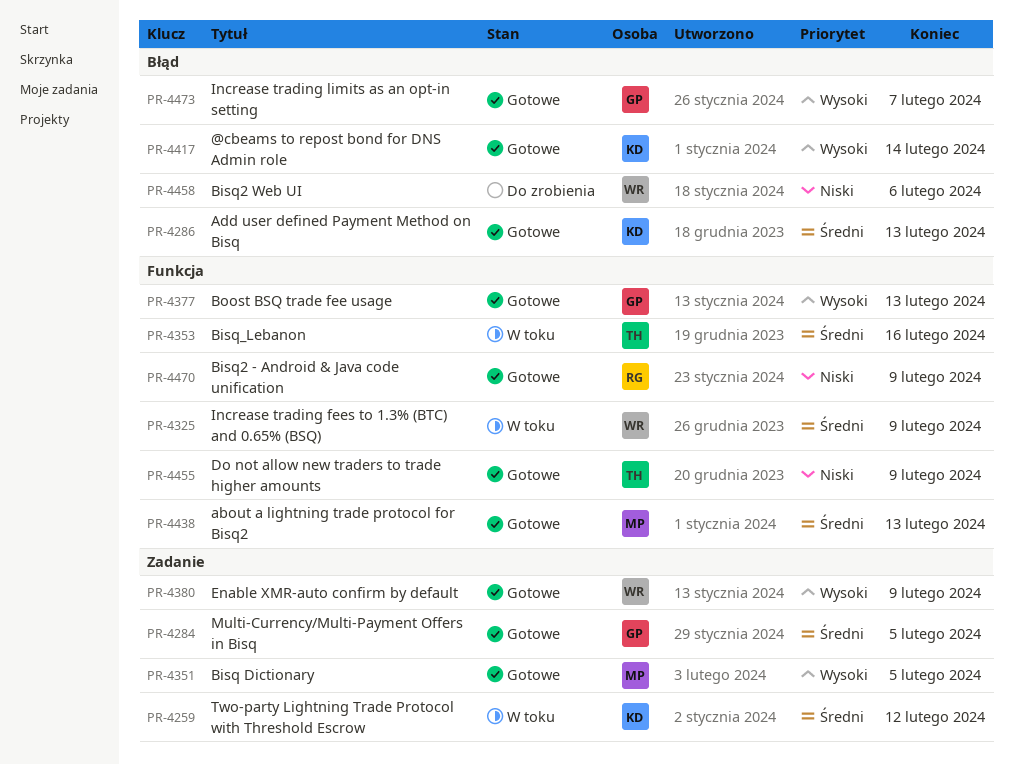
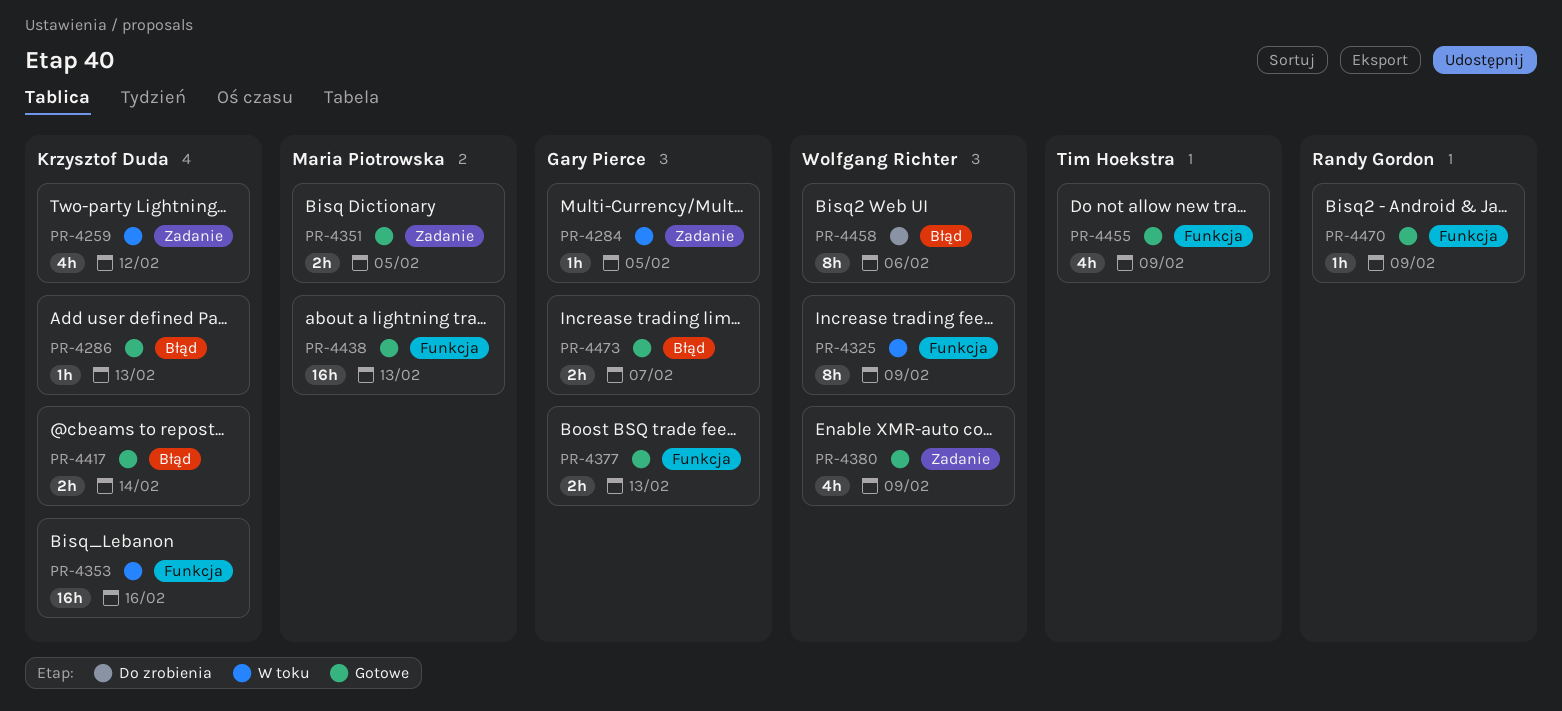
PR-4284, status: Gotowe -> W toku
PR-4353, owner: Tim Hoekstra -> Krzysztof Duda

